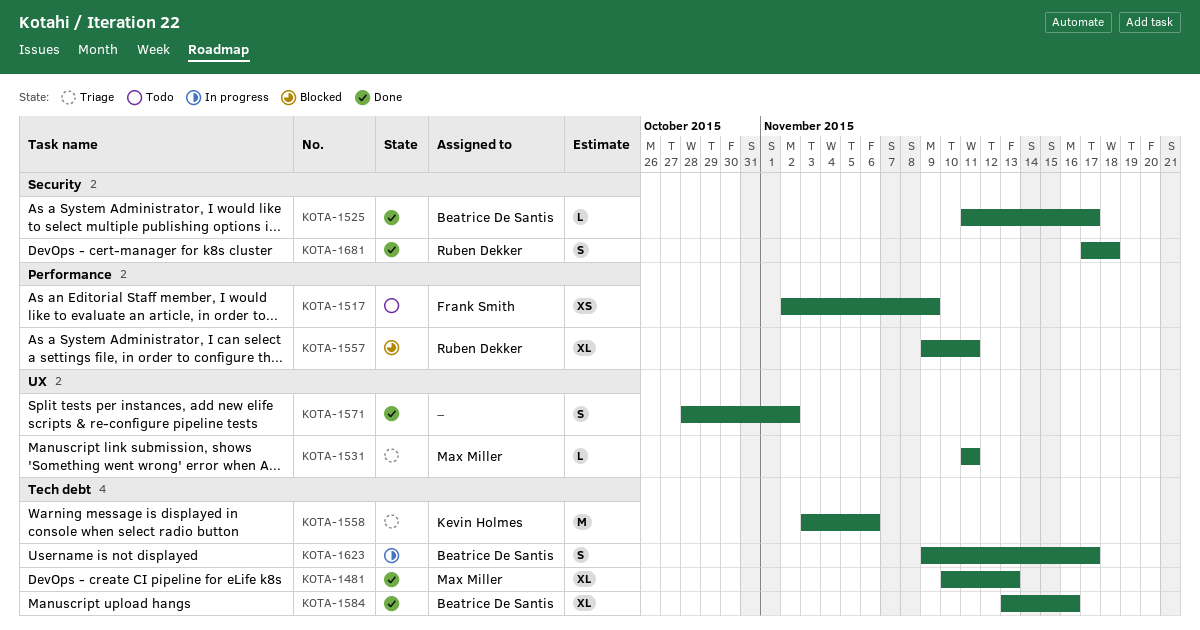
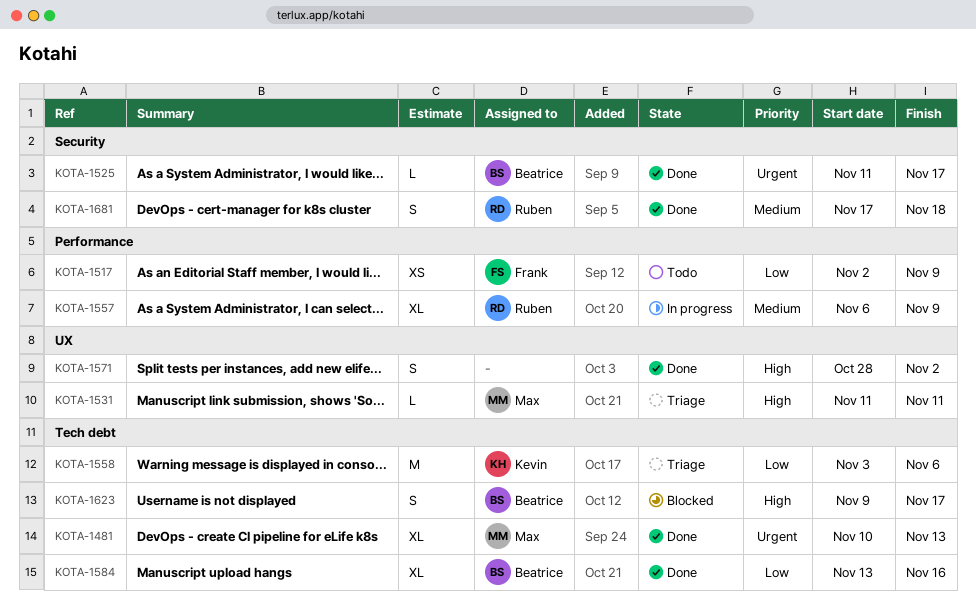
KOTA-1557, status: Blocked -> In progress
KOTA-1557, start: Nov 9 -> Nov 6
KOTA-1557, due: Nov 11 -> Nov 9
KOTA-1623, status: In progress -> Blocked

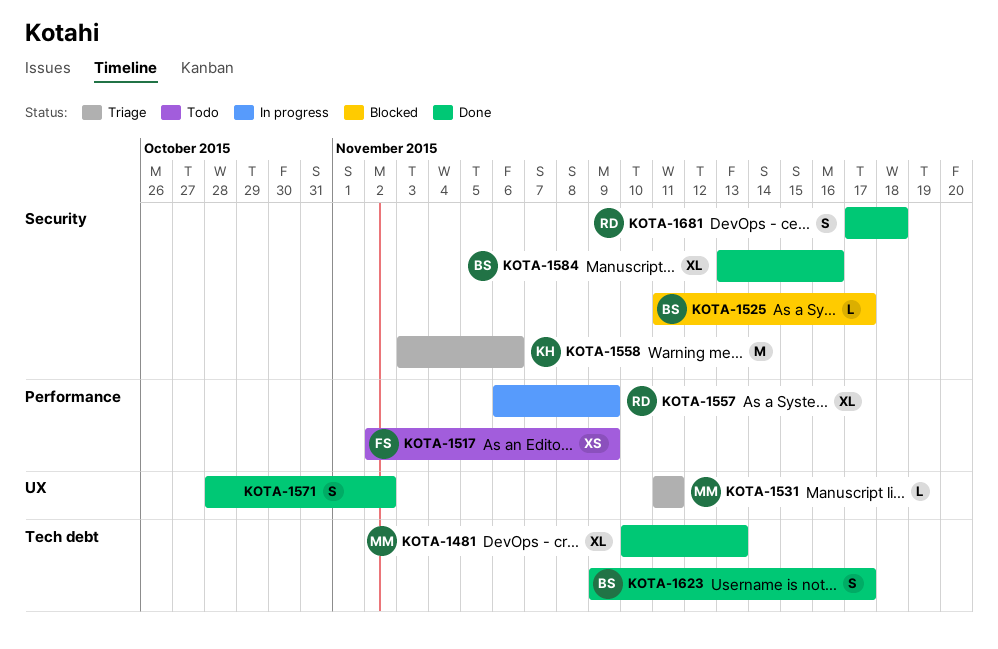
KOTA-1525, status: Done -> Blocked
KOTA-1558, label: Tech debt -> Security
KOTA-1584, label: Tech debt -> Security
KOTA-1623, status: Blocked -> Done

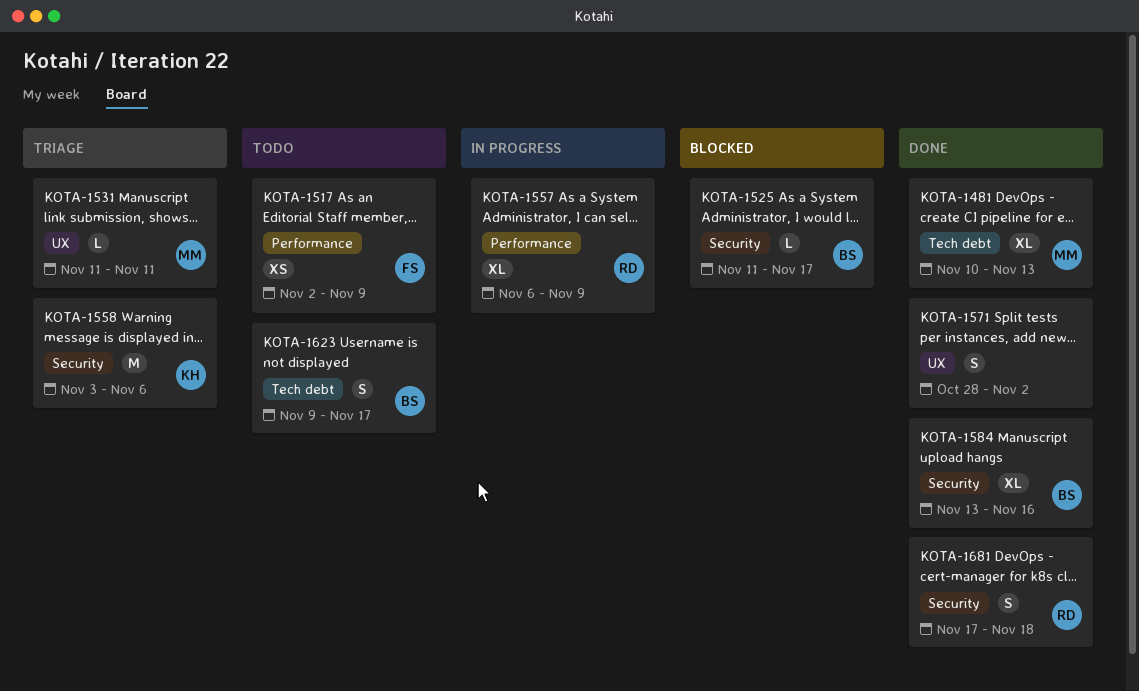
KOTA-1623, status: Done -> Todo

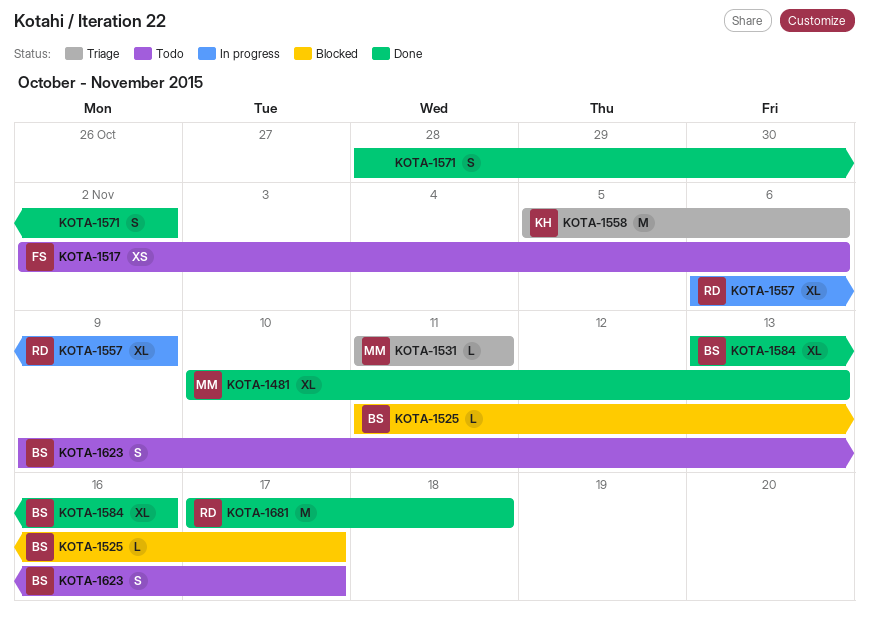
KOTA-1517, due: Nov 9 -> Nov 6
KOTA-1558, start: Nov 3 -> Nov 5
KOTA-1681, estimate: S -> M

